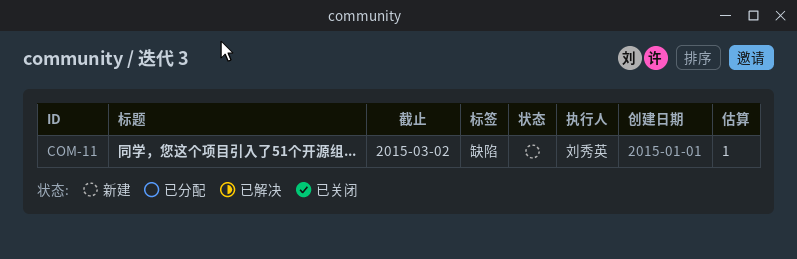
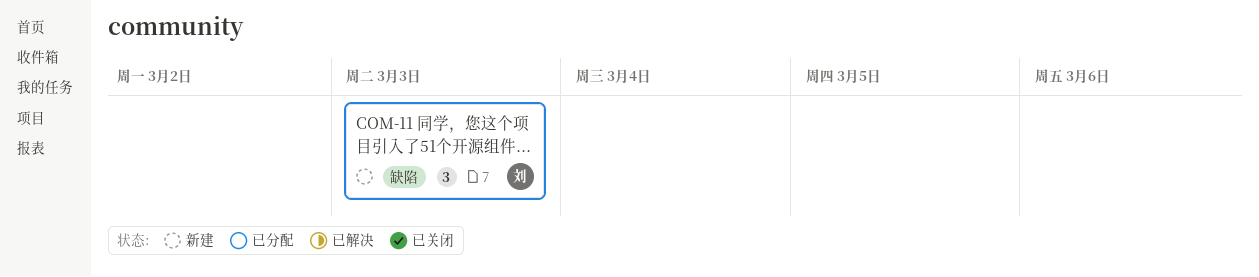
COM-11, estimate: 1 -> 3
COM-11, due: Mar 2 -> Mar 3

